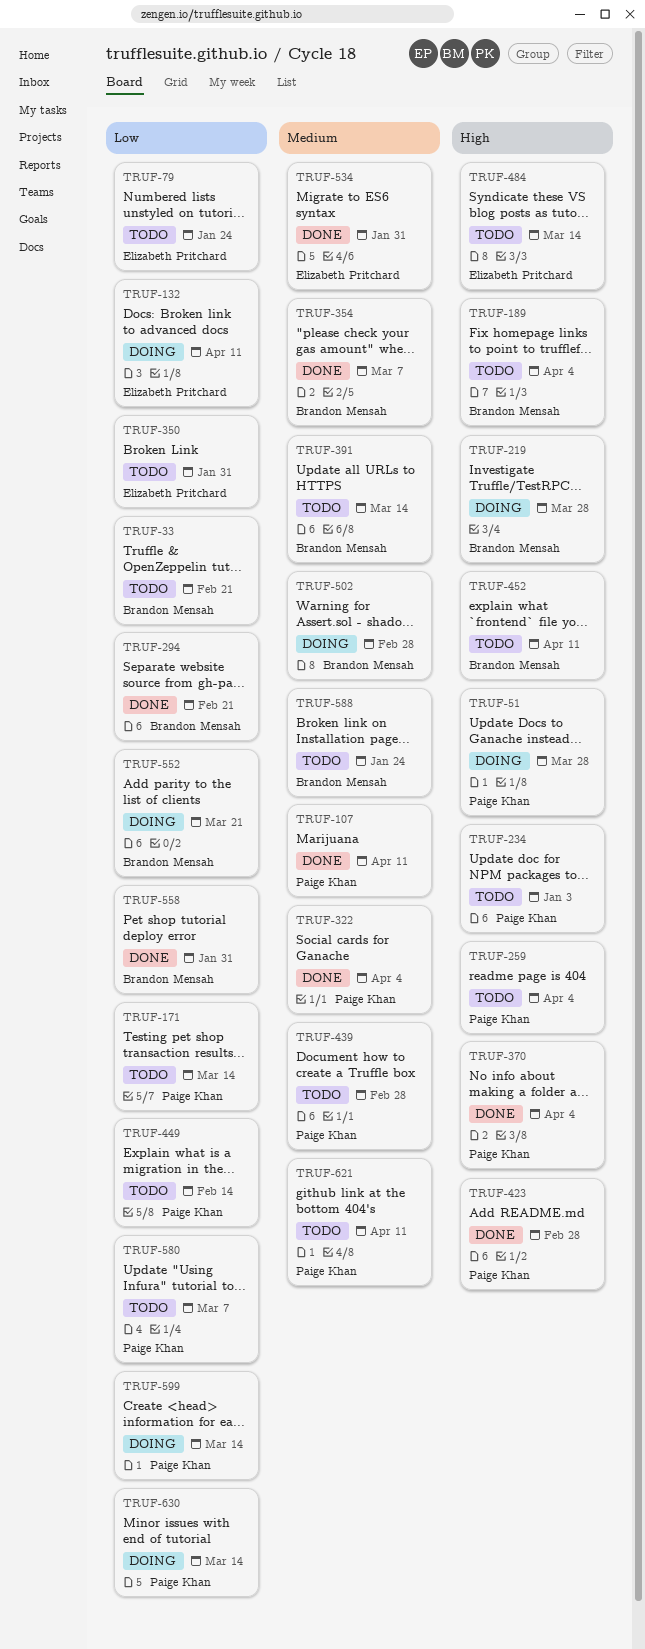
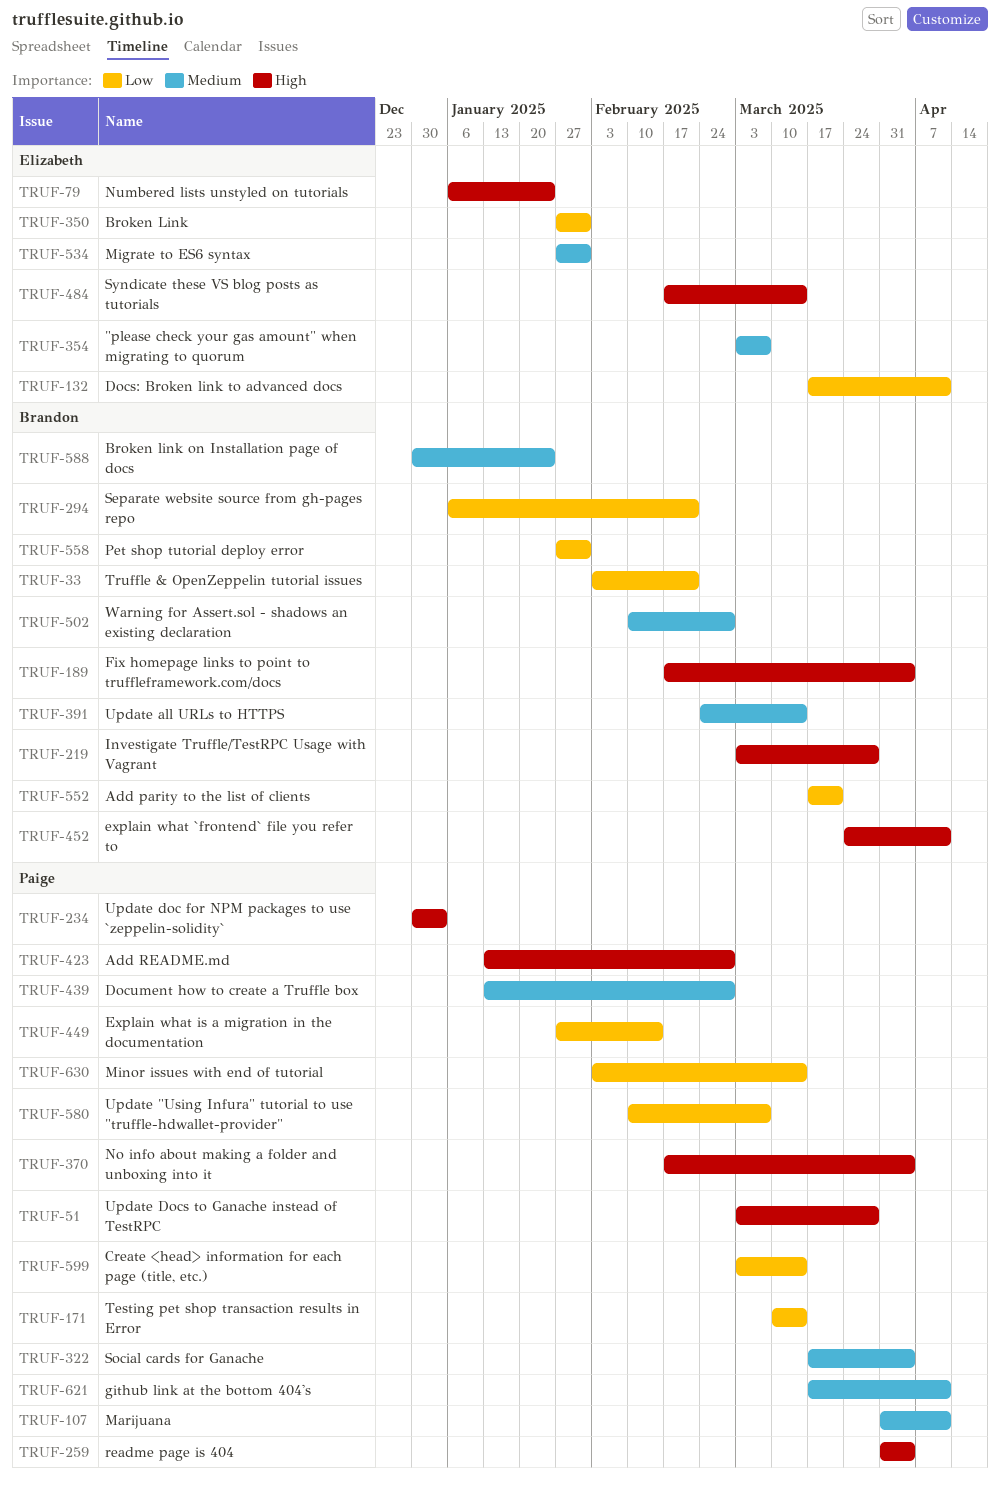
TRUF-79, priority: Low -> High
TRUF-354, owner: Brandon Mensah -> Elizabeth Pritchard

